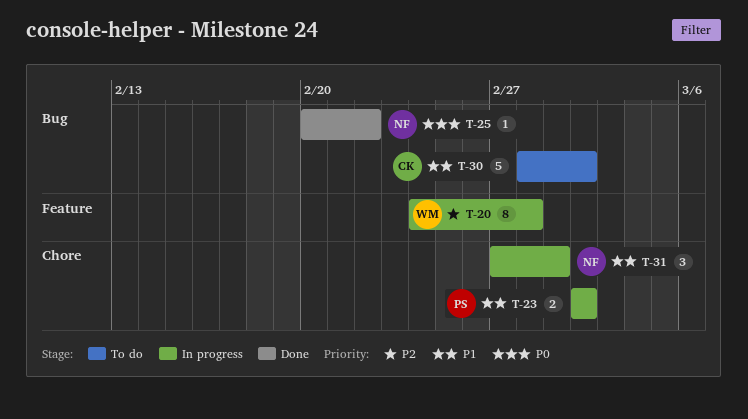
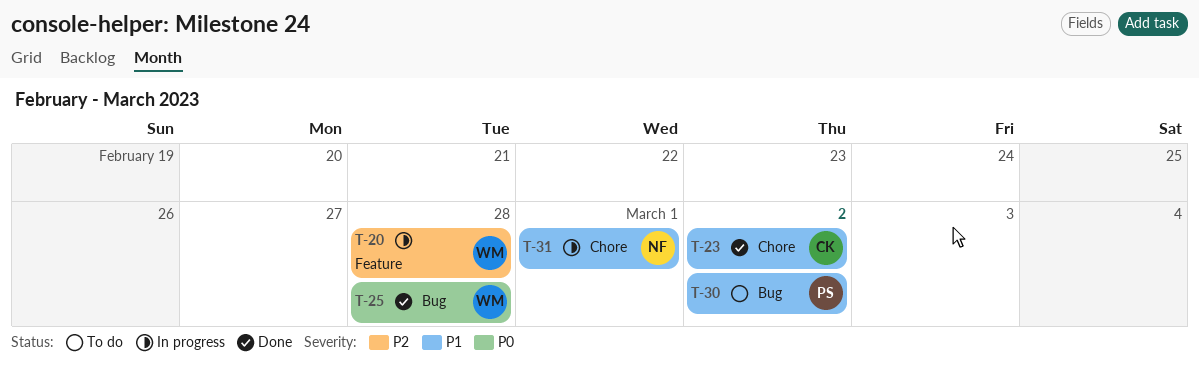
T-23, status: In progress -> Done
T-23, owner: PS -> CK
T-25, owner: NF -> WM
T-25, due: Feb 22 -> Feb 28
T-30, owner: CK -> PS

